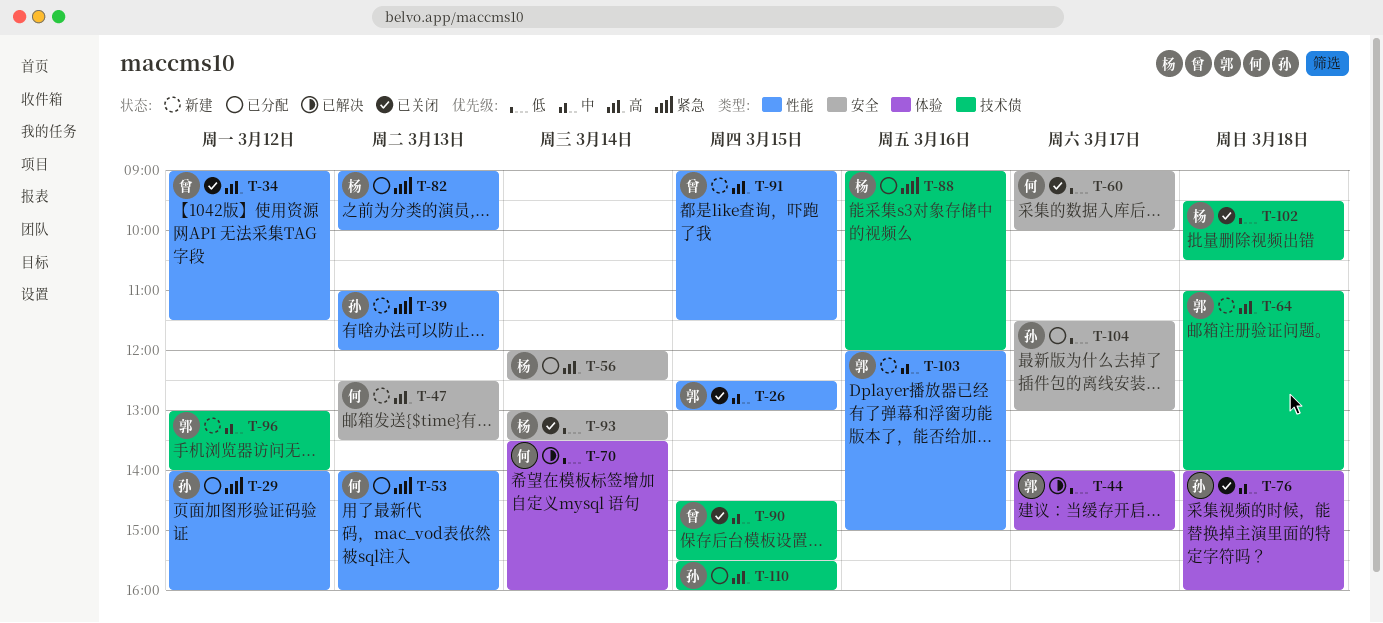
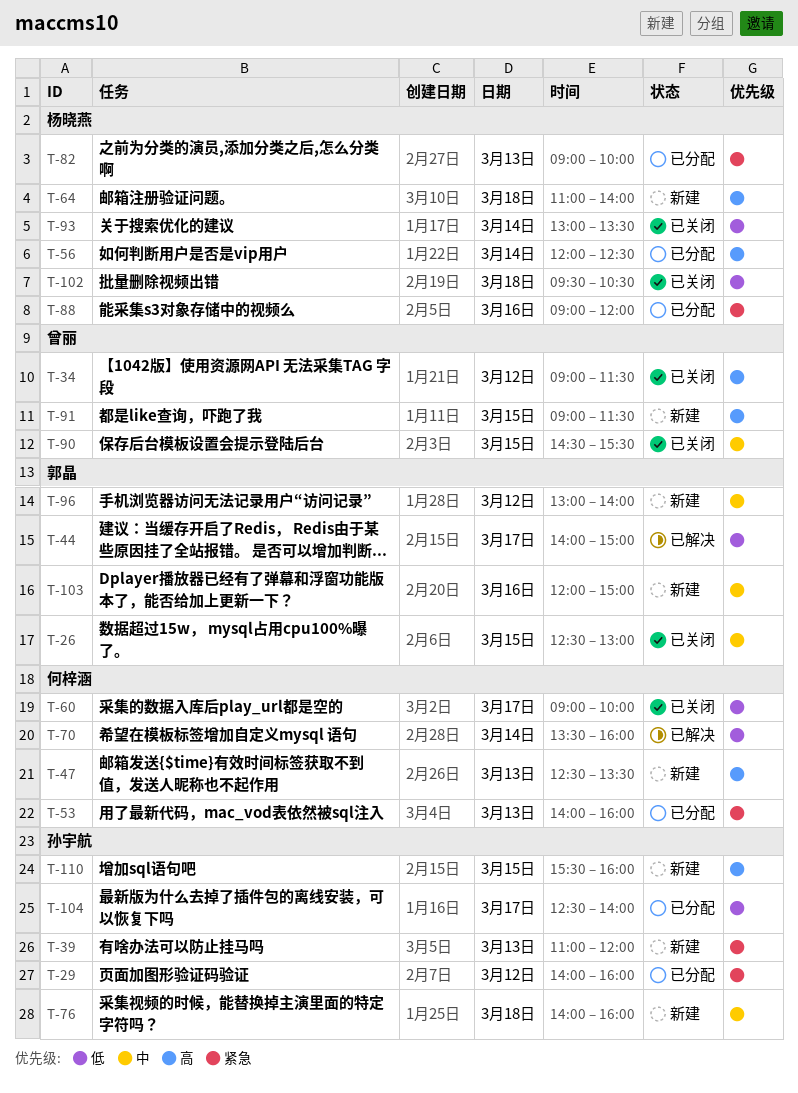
T-64, owner: 郭晶 -> 杨晓燕
T-76, status: 已关闭 -> 新建
T-104, begins: 11:30 -> 12:30
T-104, ends: 13:00 -> 14:00
T-110, status: 已分配 -> 新建

